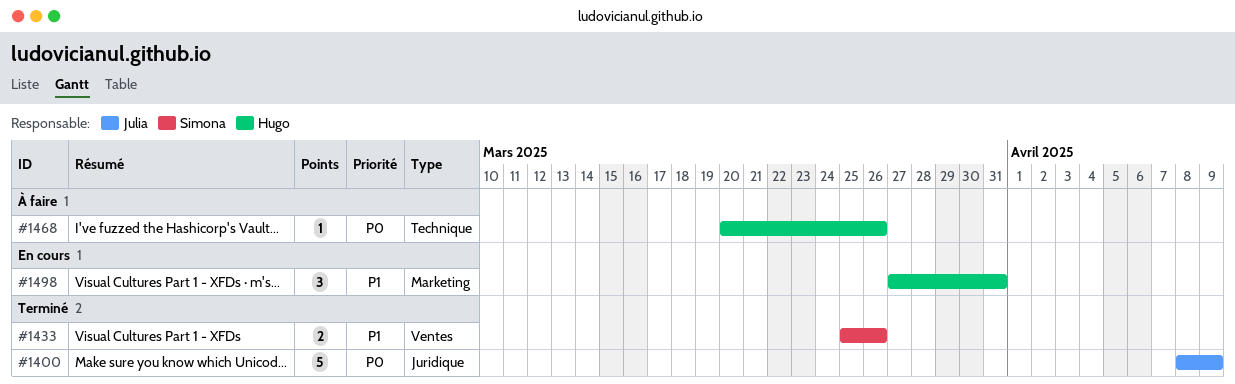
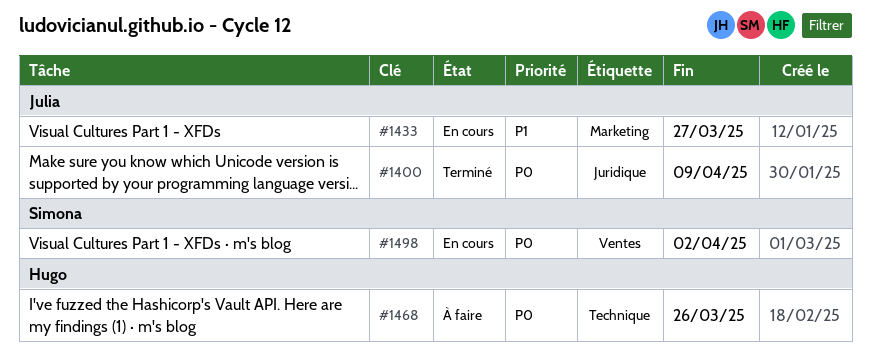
#1433, status: Terminé -> En cours
#1433, owner: Simona -> Julia
#1433, label: Ventes -> Marketing
#1433, due: Mar 26 -> Mar 27
#1498, owner: Hugo -> Simona
#1498, priority: P1 -> P0
#1498, label: Marketing -> Ventes
#1498, due: Mar 31 -> Apr 2

